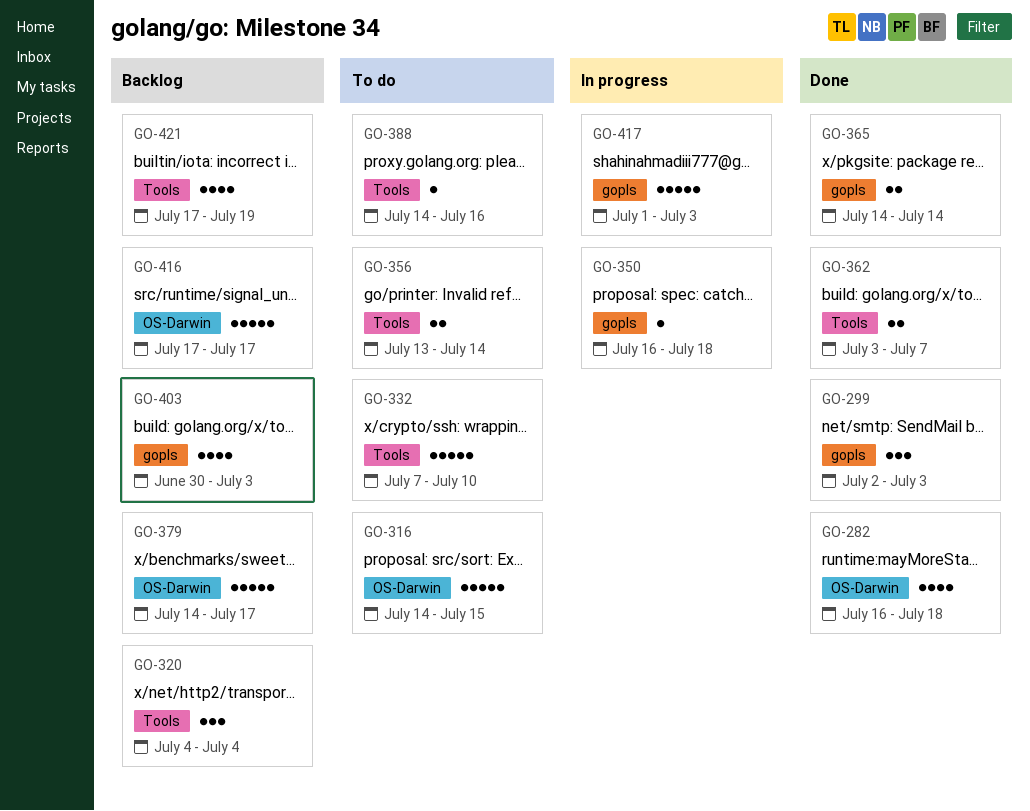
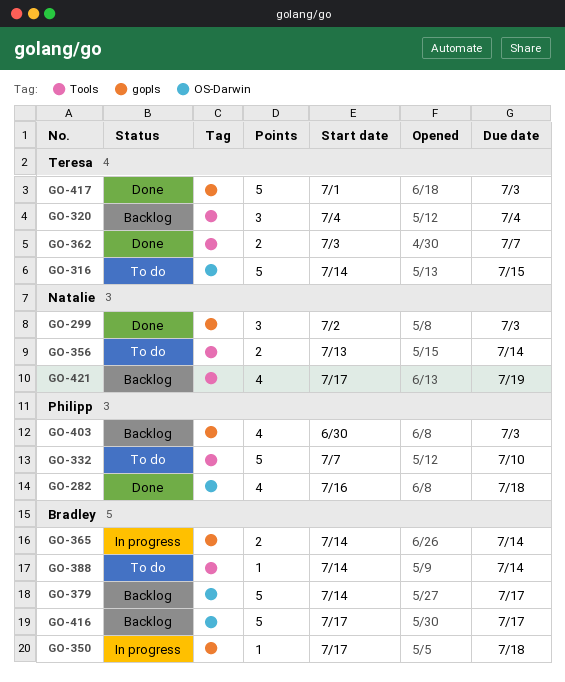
GO-350, start: Jul 16 -> Jul 17
GO-365, status: Done -> In progress
GO-388, due: Jul 16 -> Jul 14
GO-417, status: In progress -> Done

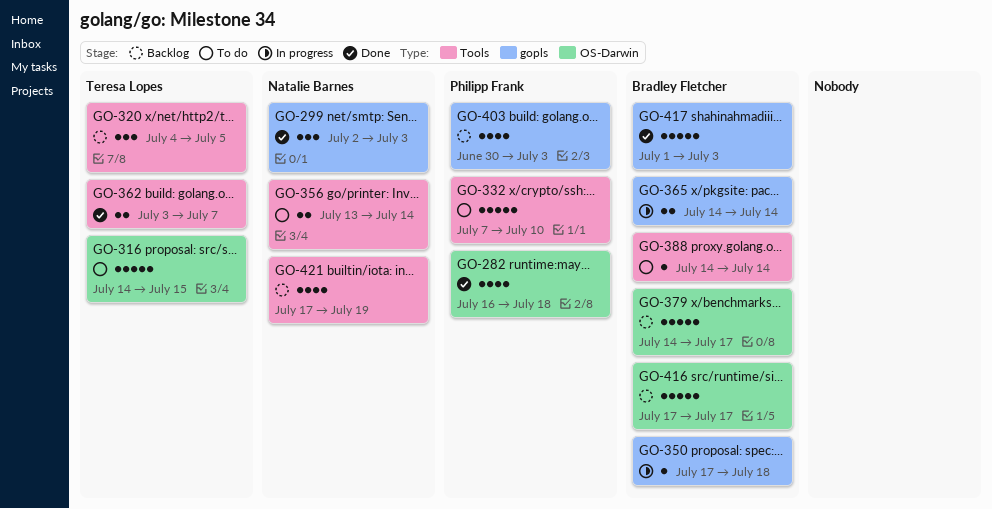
GO-320, due: Jul 4 -> Jul 5
GO-417, owner: Teresa Lopes -> Bradley Fletcher

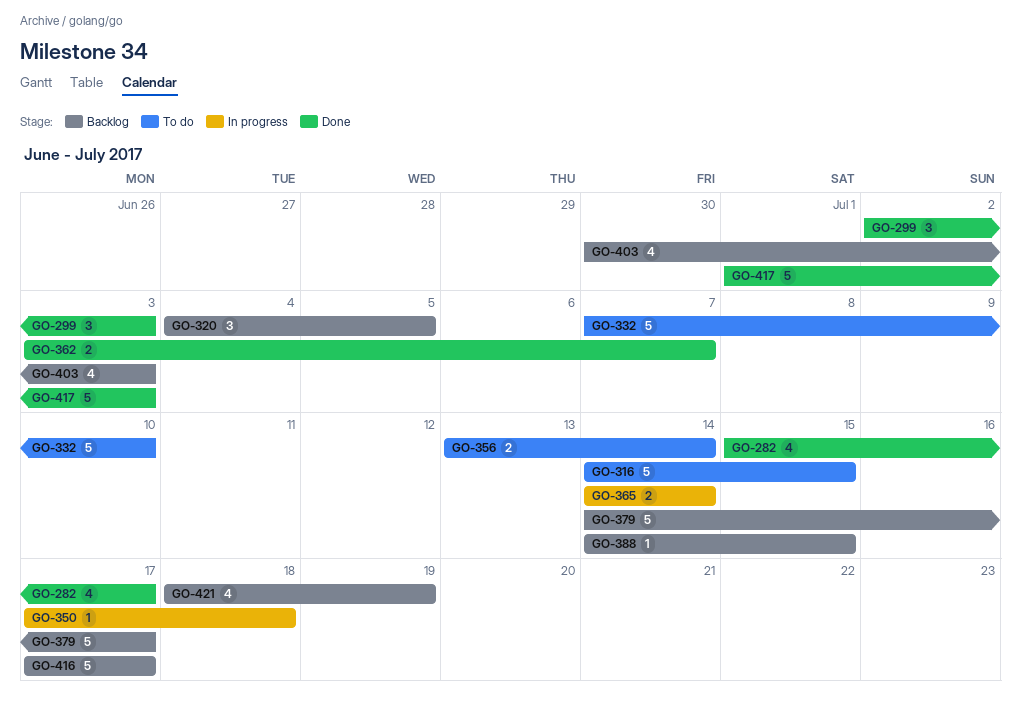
GO-282, start: Jul 16 -> Jul 15
GO-282, due: Jul 18 -> Jul 17
GO-388, status: To do -> Backlog
GO-388, due: Jul 14 -> Jul 15
GO-421, start: Jul 17 -> Jul 18

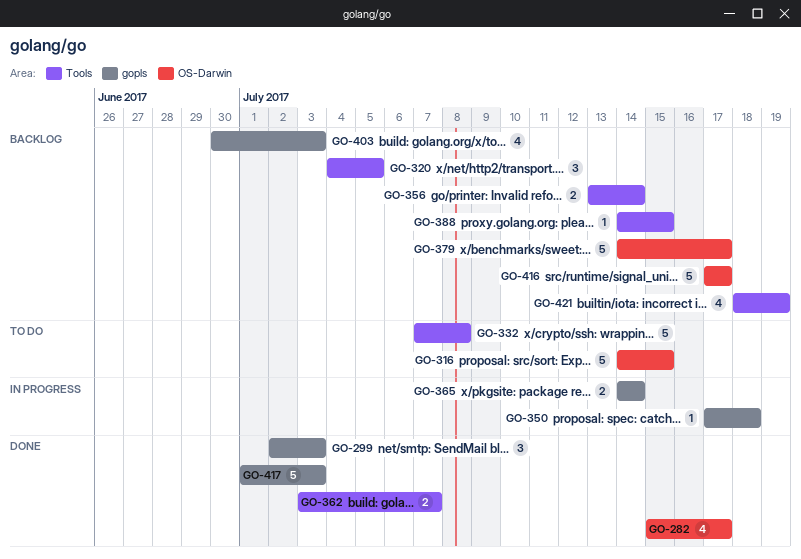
GO-332, due: Jul 10 -> Jul 8
GO-356, status: To do -> Backlog

